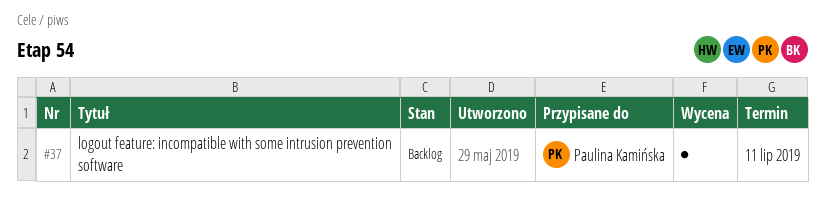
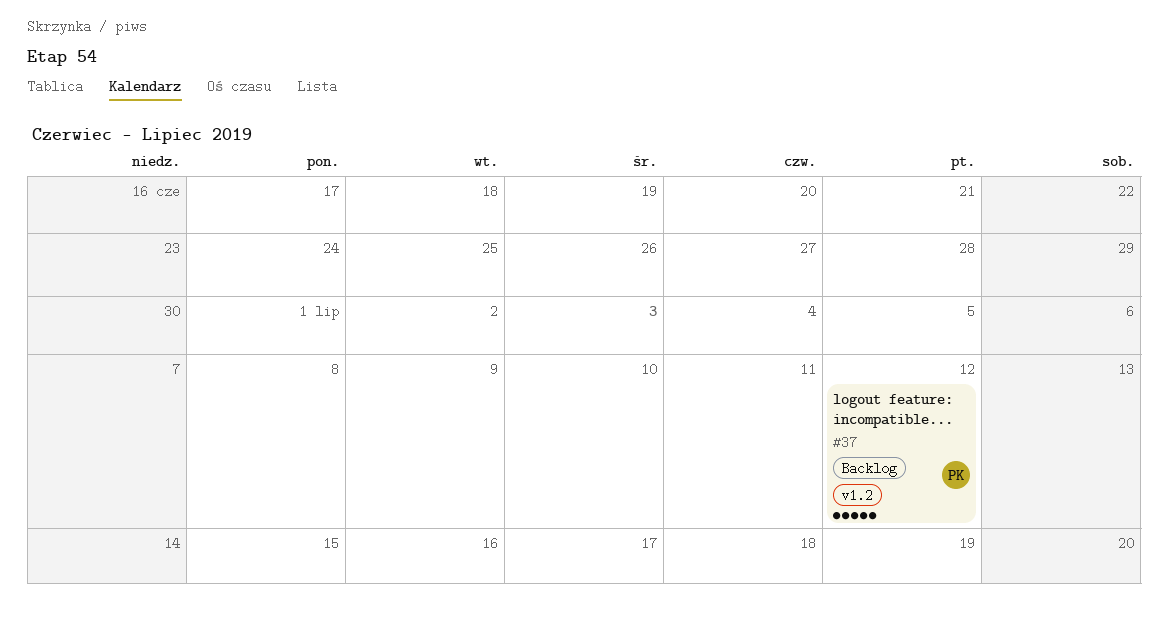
#37, estimate: 1 -> 5
#37, due: Jul 11 -> Jul 12

